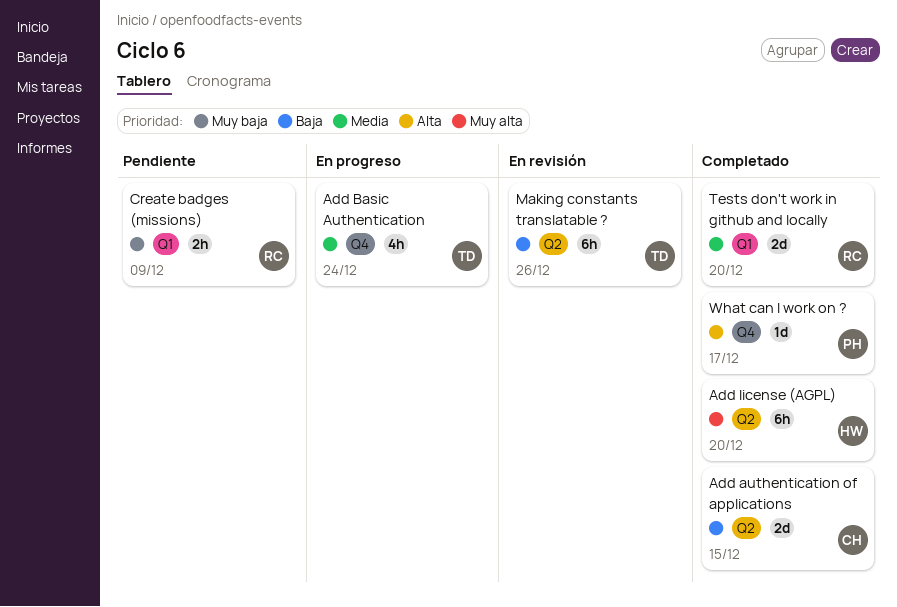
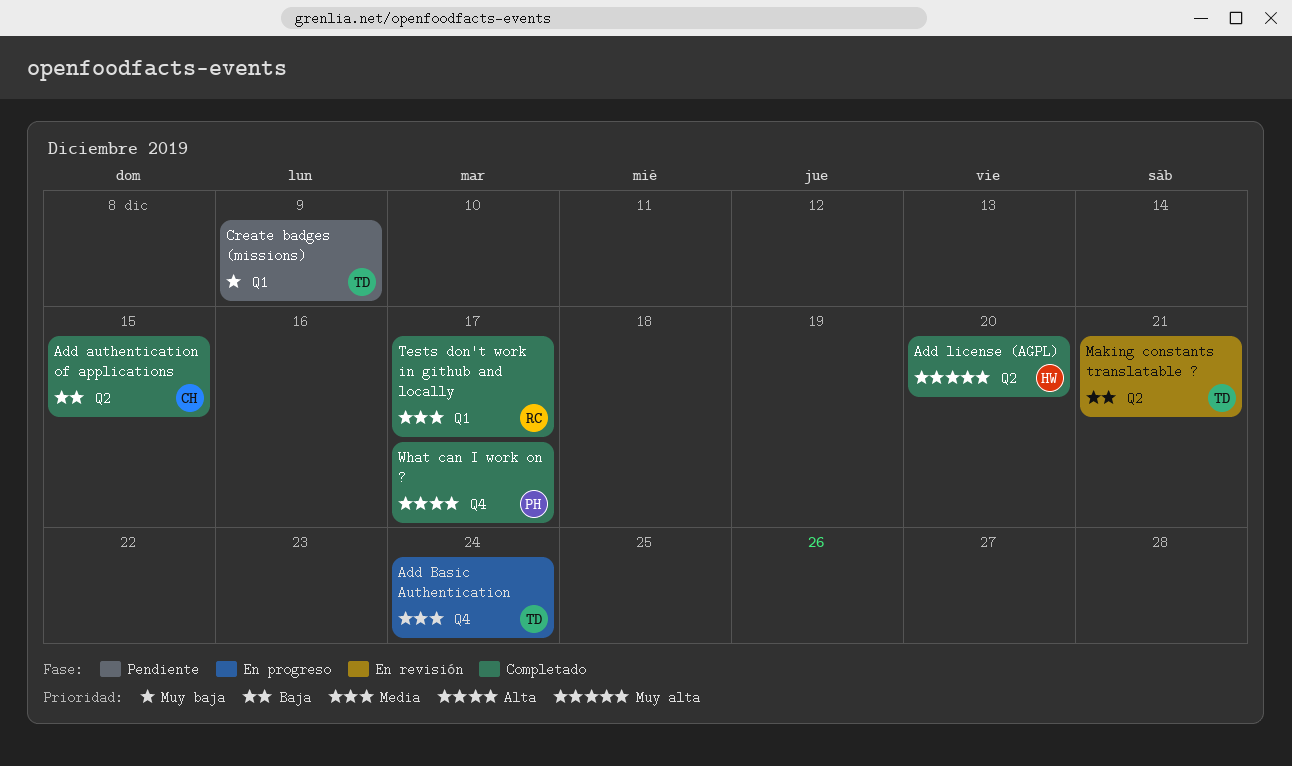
Create badges (missions), owner: RC -> TD
Making constants translatable ?, due: Dec 26 -> Dec 21
Tests don't work in github and locally, due: Dec 20 -> Dec 17

